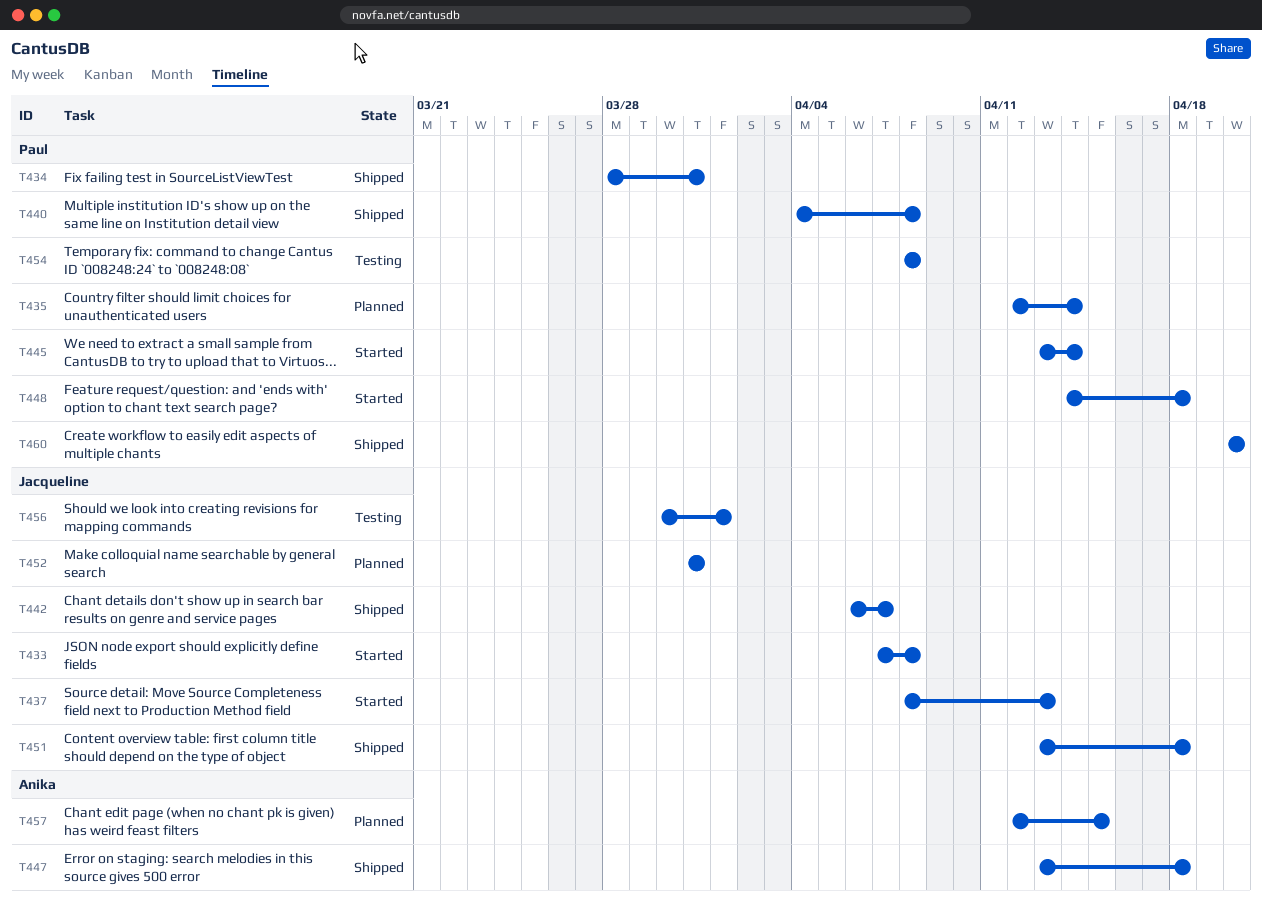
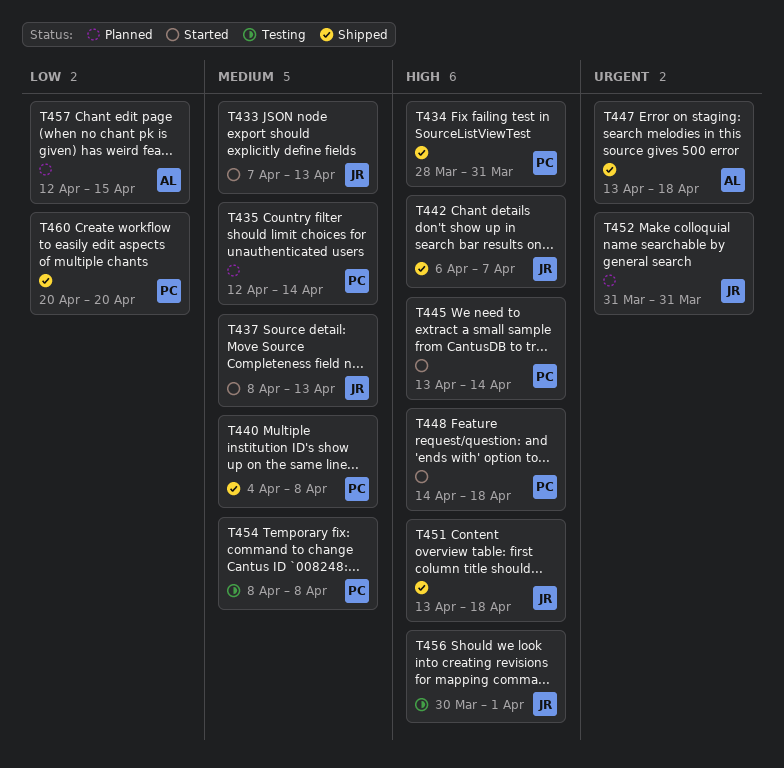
T433, due: Apr 8 -> Apr 13

